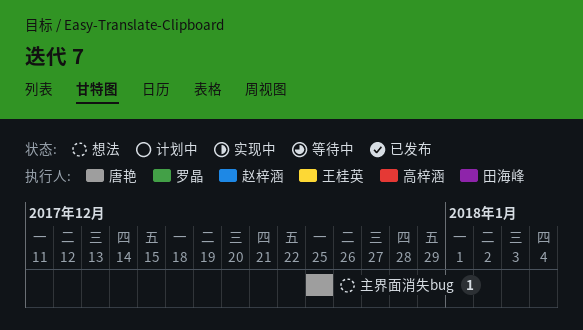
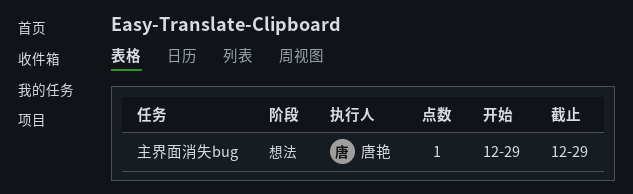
主界面消失bug, start: Dec 25 -> Dec 29
主界面消失bug, due: Dec 25 -> Dec 29

